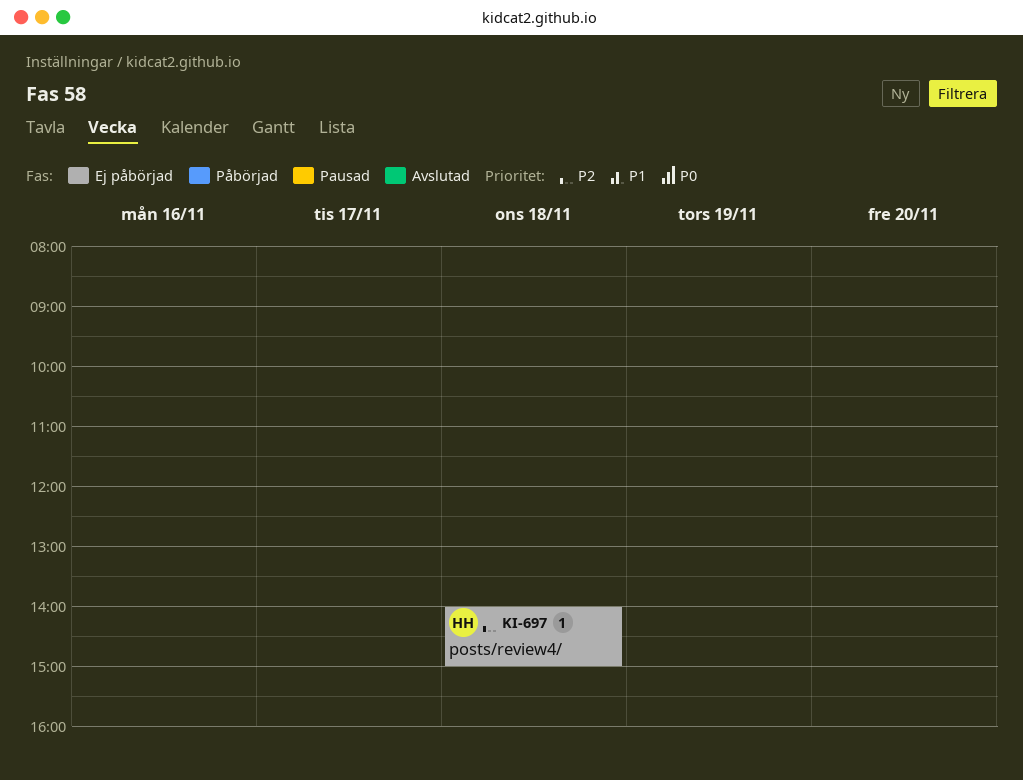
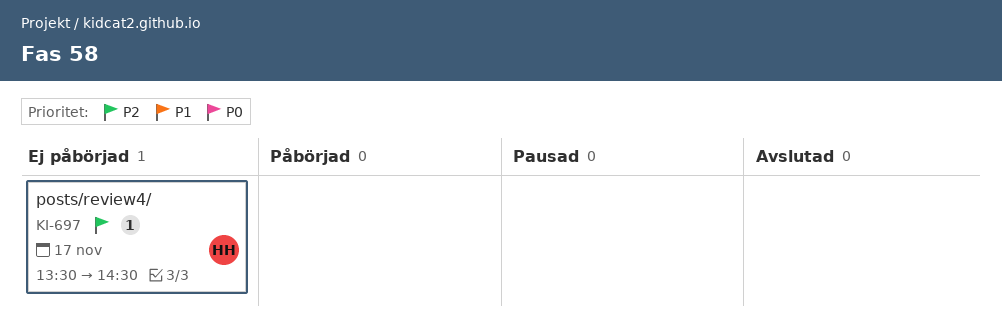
KI-697, day: Nov 18 -> Nov 17
KI-697, begins: 14:00 -> 13:30
KI-697, ends: 15:00 -> 14:30

